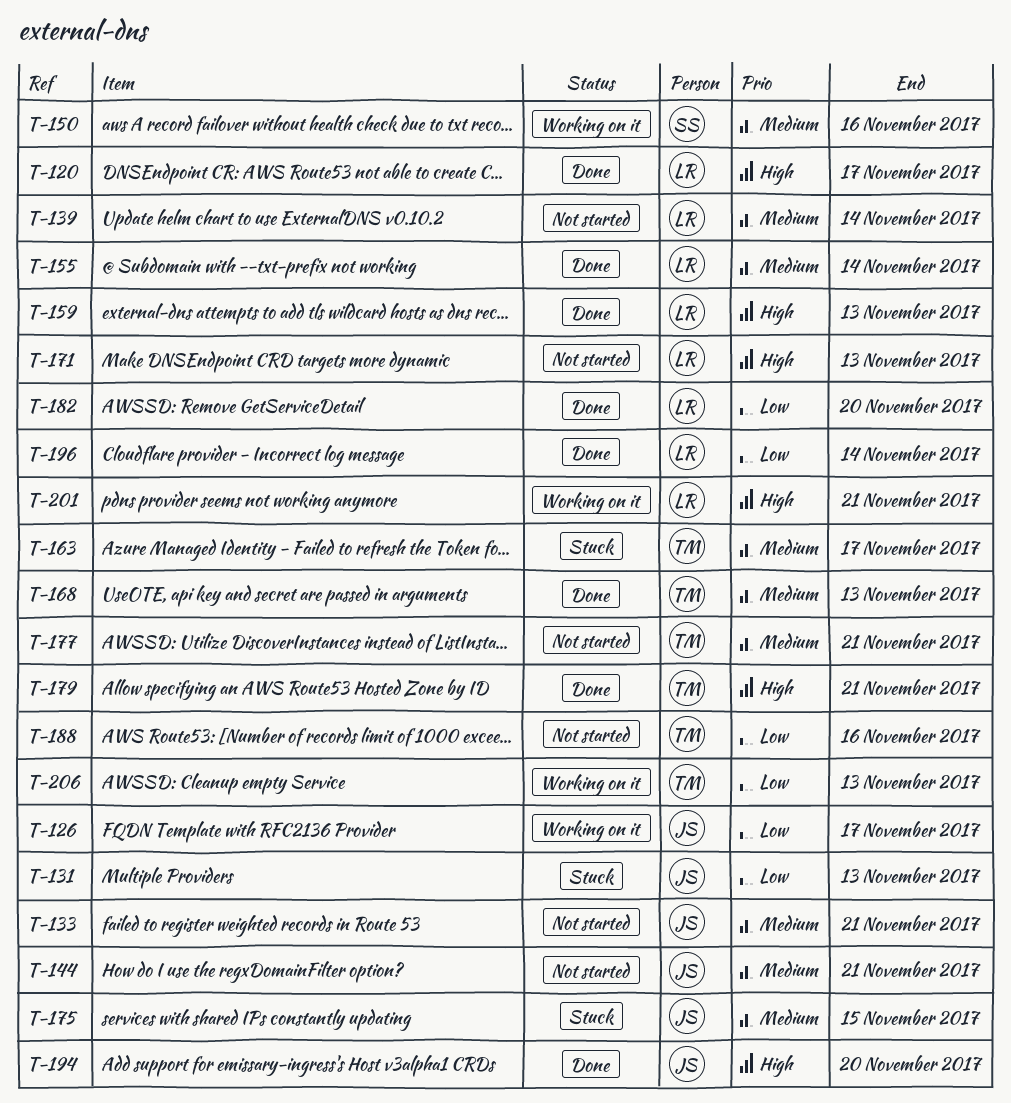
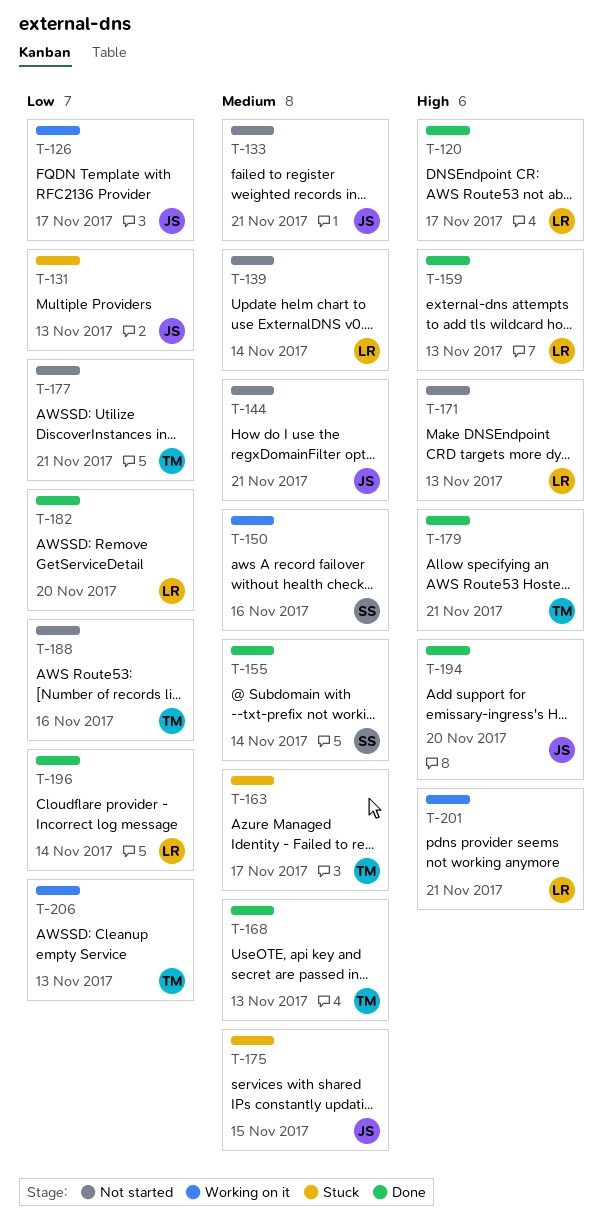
T-155, owner: LR -> SS
T-177, priority: Medium -> Low

